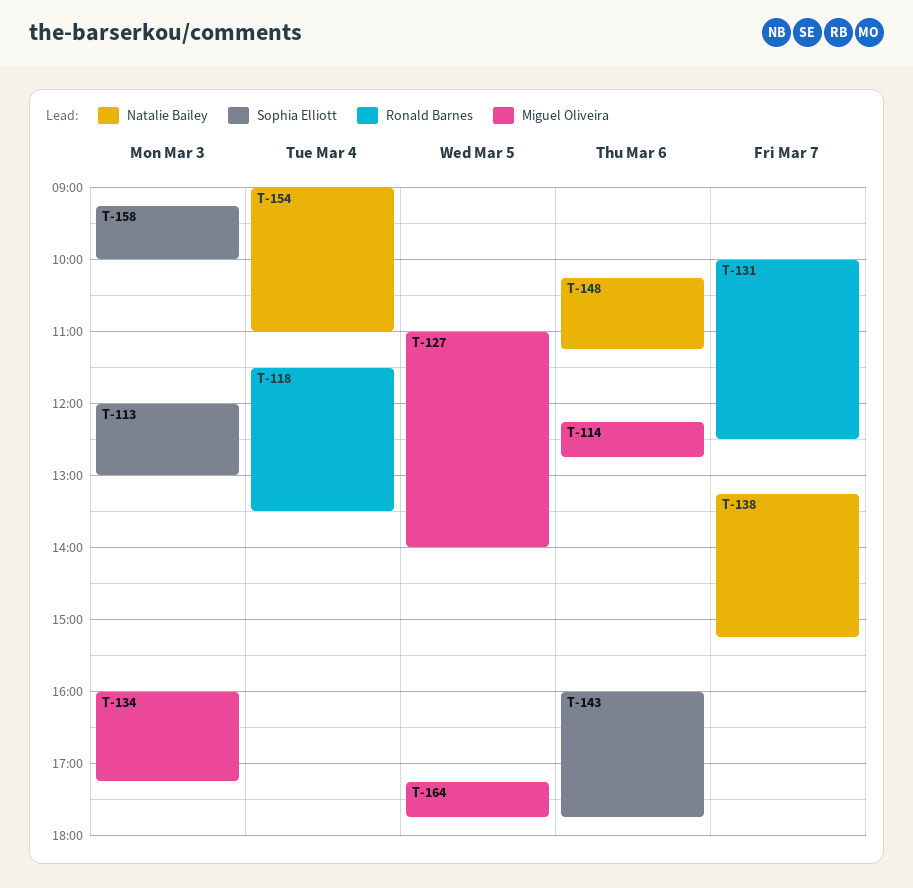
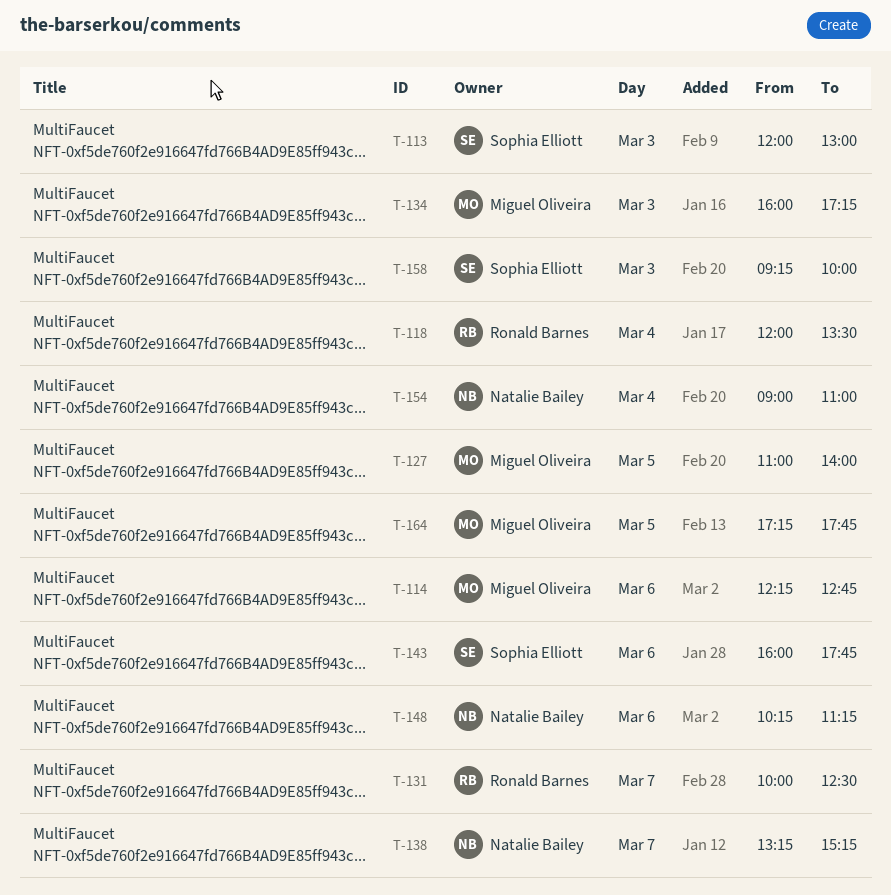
T-118, begins: 11:30 -> 12:00

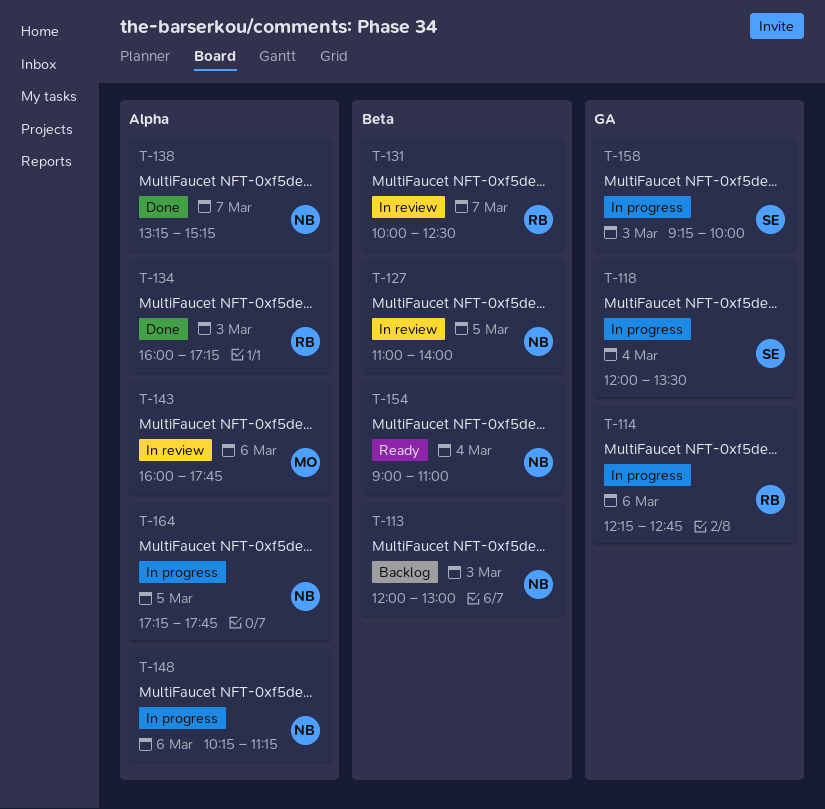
T-113, owner: Sophia Elliott -> Natalie Bailey
T-114, owner: Miguel Oliveira -> Ronald Barnes
T-118, owner: Ronald Barnes -> Sophia Elliott
T-127, owner: Miguel Oliveira -> Natalie Bailey
T-134, owner: Miguel Oliveira -> Ronald Barnes
T-143, owner: Sophia Elliott -> Miguel Oliveira
T-164, owner: Miguel Oliveira -> Natalie Bailey

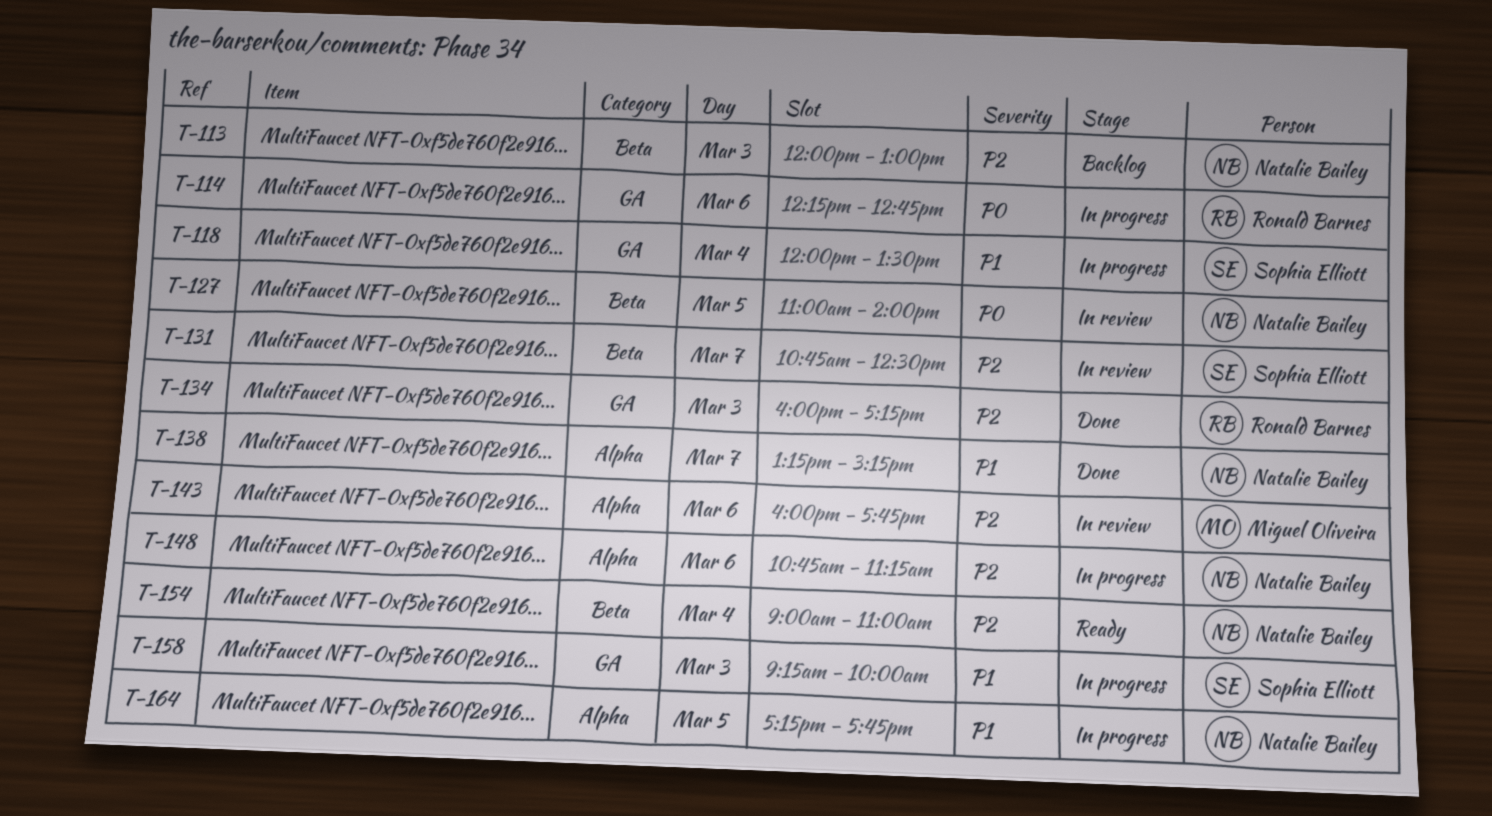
T-131, owner: Ronald Barnes -> Sophia Elliott
T-131, begins: 10:00 -> 10:45
T-134, label: Alpha -> GA
T-148, begins: 10:15 -> 10:45

